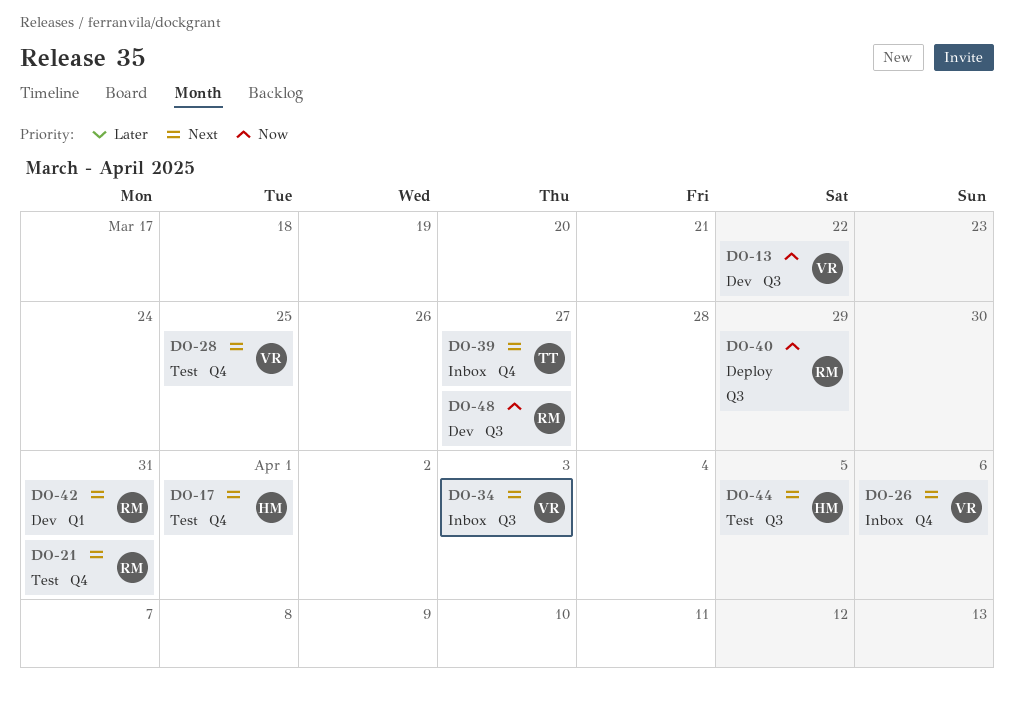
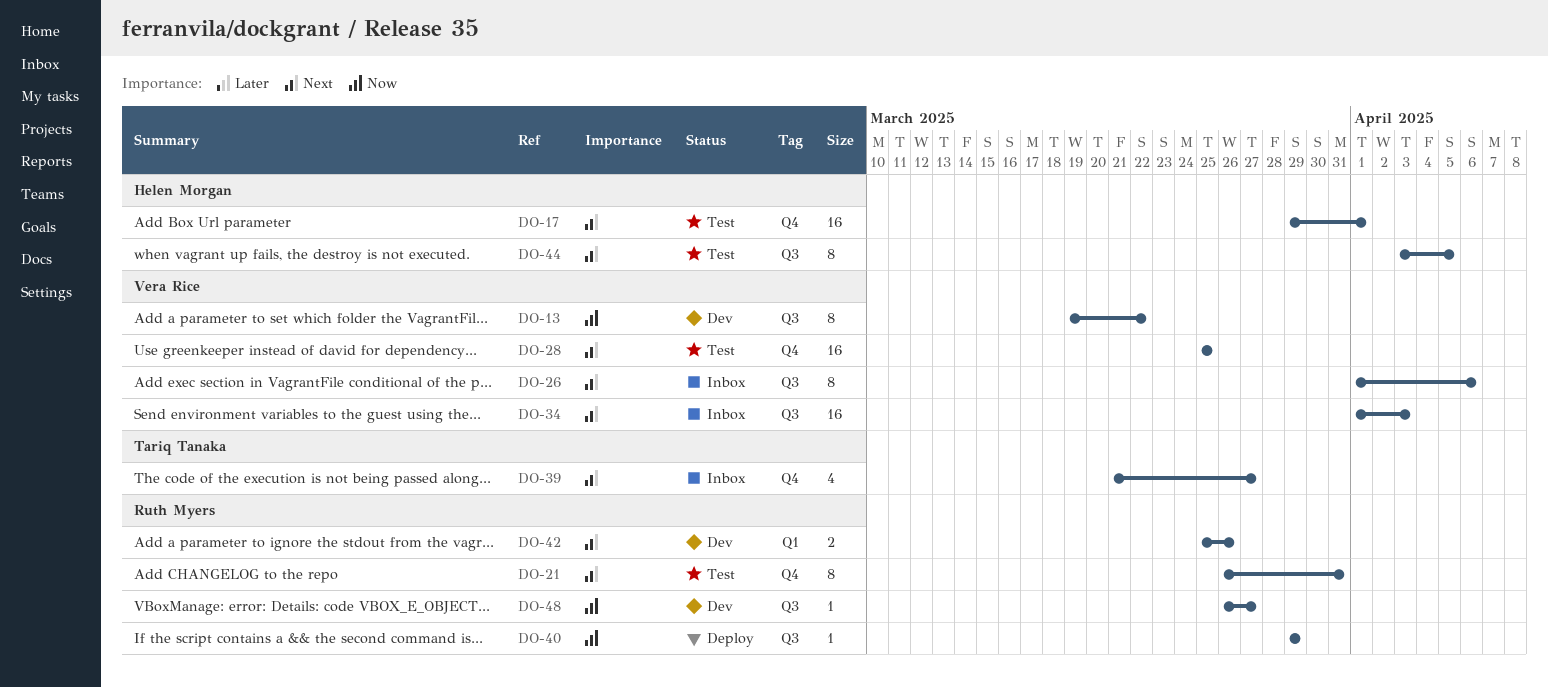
DO-26, label: Q4 -> Q3
DO-42, due: Mar 31 -> Mar 26

